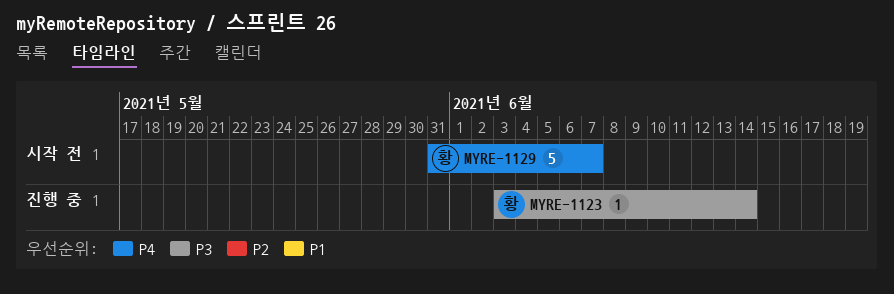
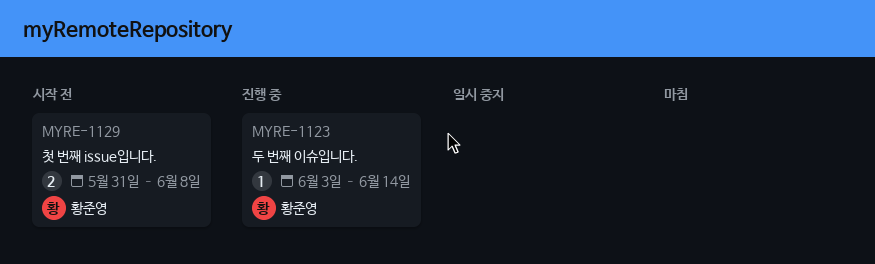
MYRE-1129, estimate: 5 -> 2
MYRE-1129, due: Jun 7 -> Jun 8

